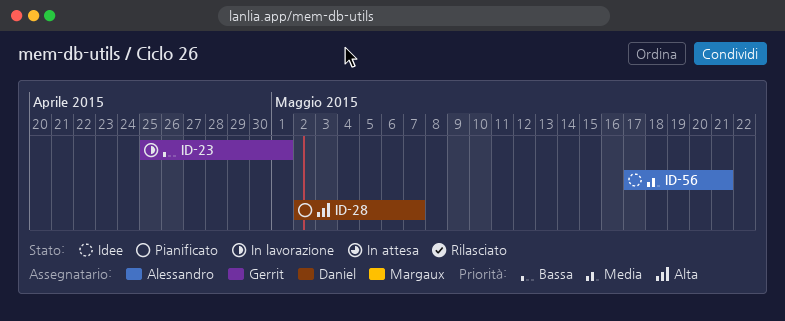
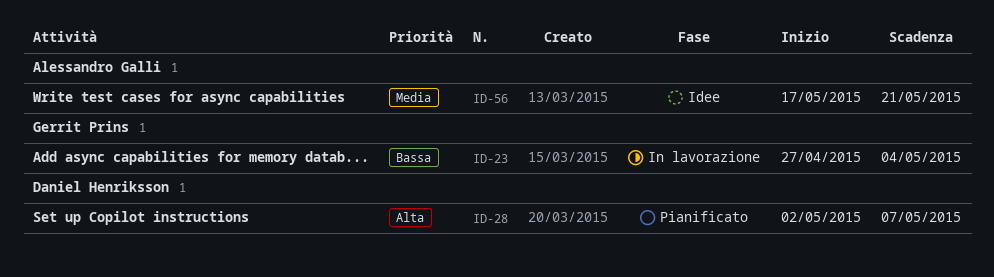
ID-23, start: Apr 25 -> Apr 27
ID-23, due: May 1 -> May 4

